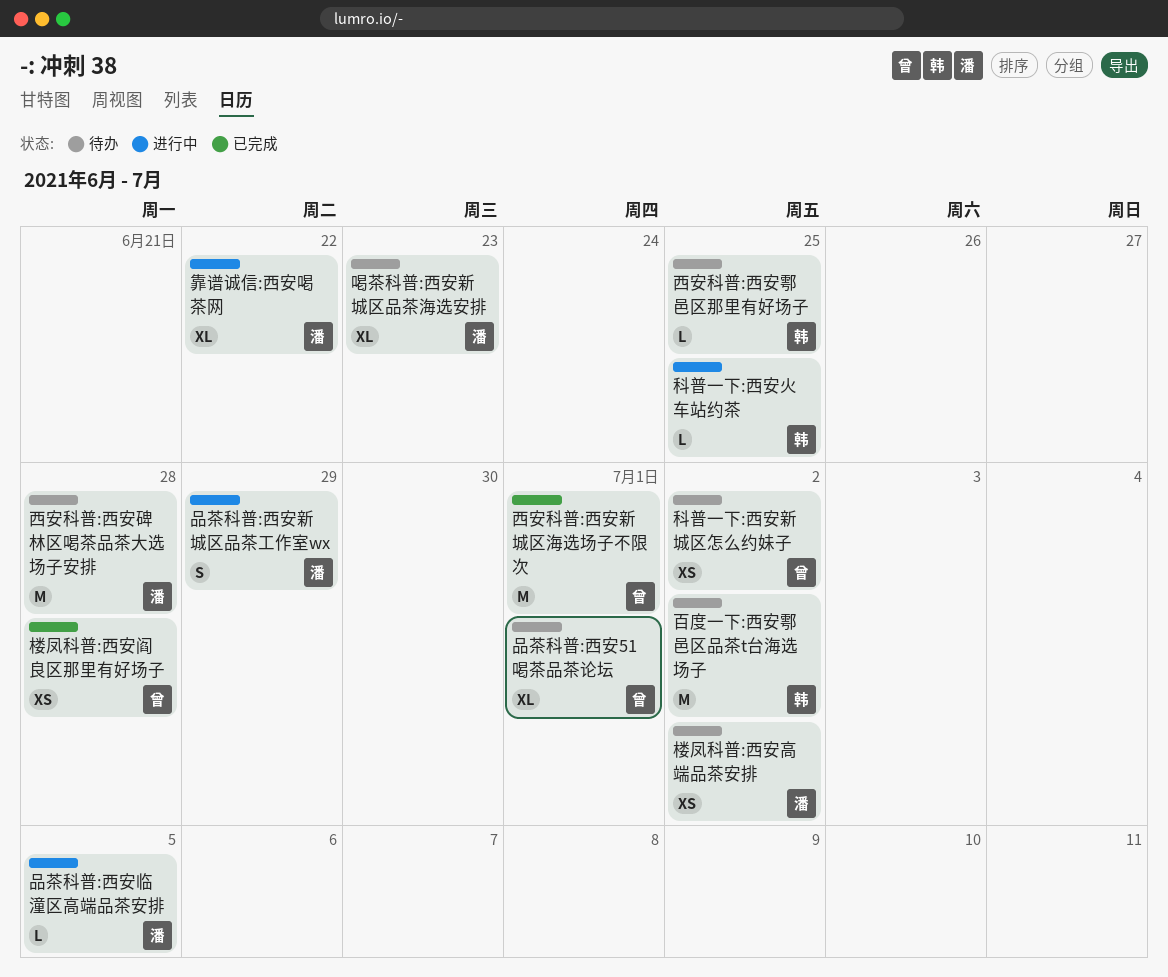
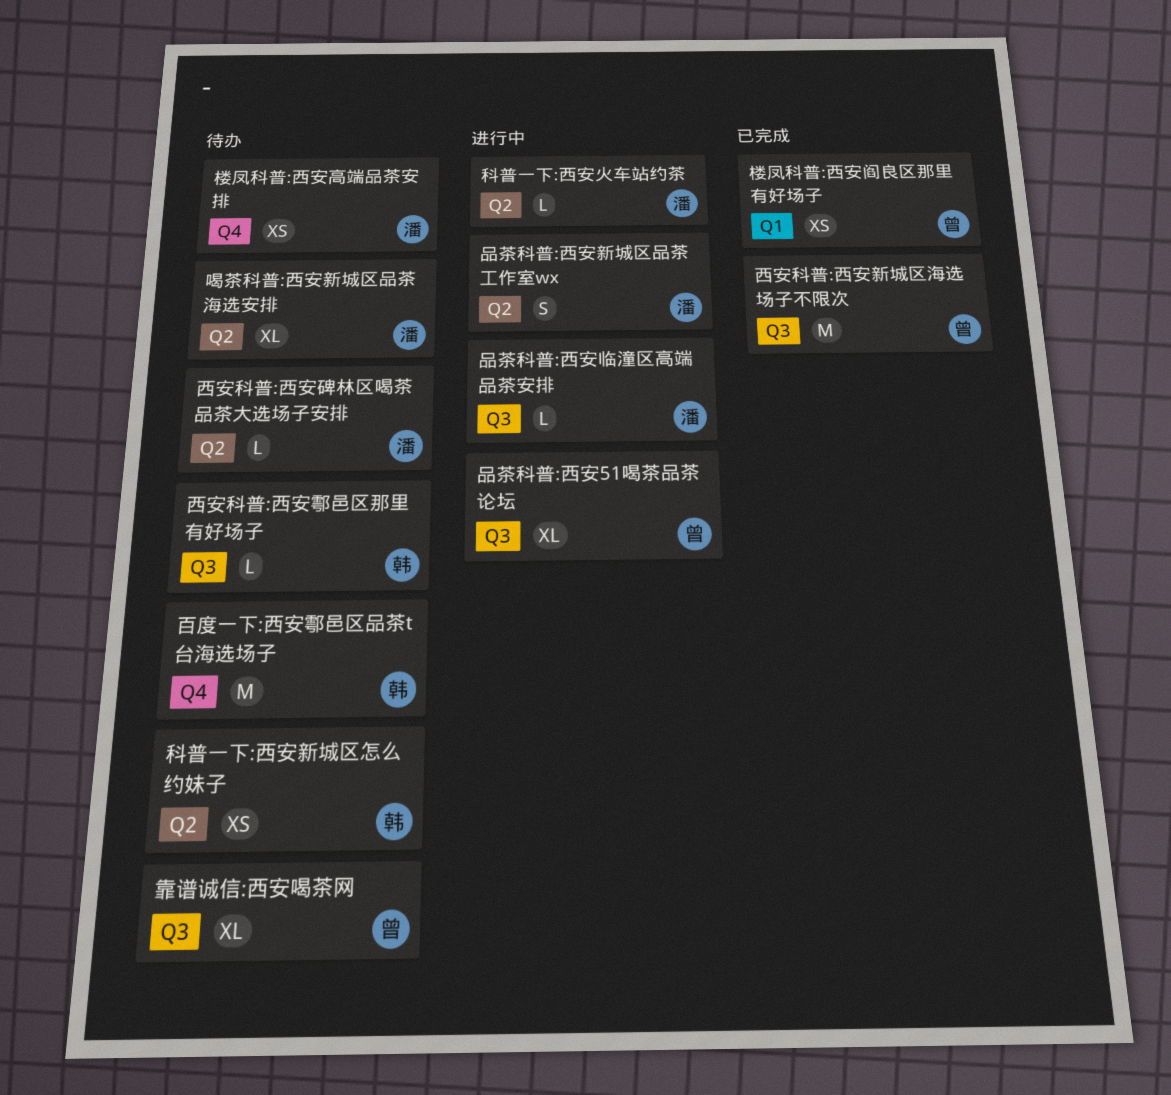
品茶科普:西安51喝茶品茶论坛, status: 待办 -> 进行中
科普一下:西安新城区怎么约妹子, owner: 曾 -> 韩
科普一下:西安火车站约茶, owner: 韩 -> 潘
西安科普:西安碑林区喝茶品茶大选场子安排, estimate: M -> L
靠谱诚信:西安喝茶网, status: 进行中 -> 待办
靠谱诚信:西安喝茶网, owner: 潘 -> 曾

